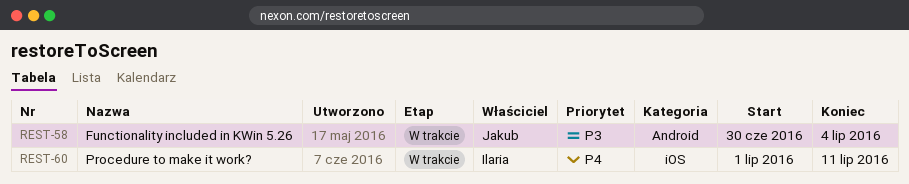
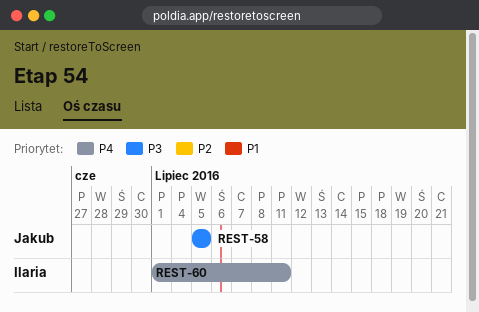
REST-58, start: Jun 30 -> Jul 5
REST-58, due: Jul 4 -> Jul 5

